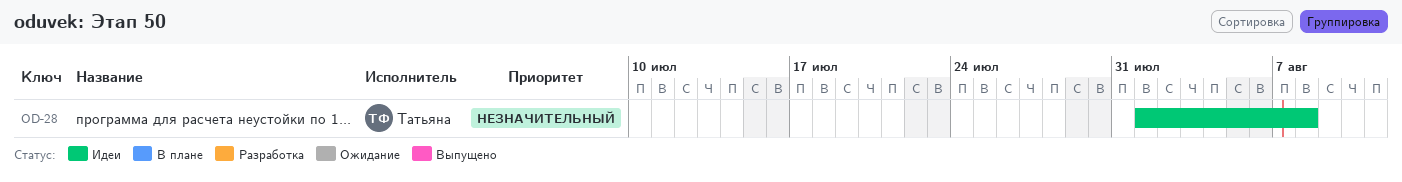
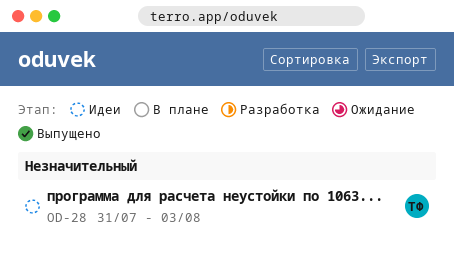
OD-28, start: Aug 1 -> Jul 31
OD-28, due: Aug 8 -> Aug 3

